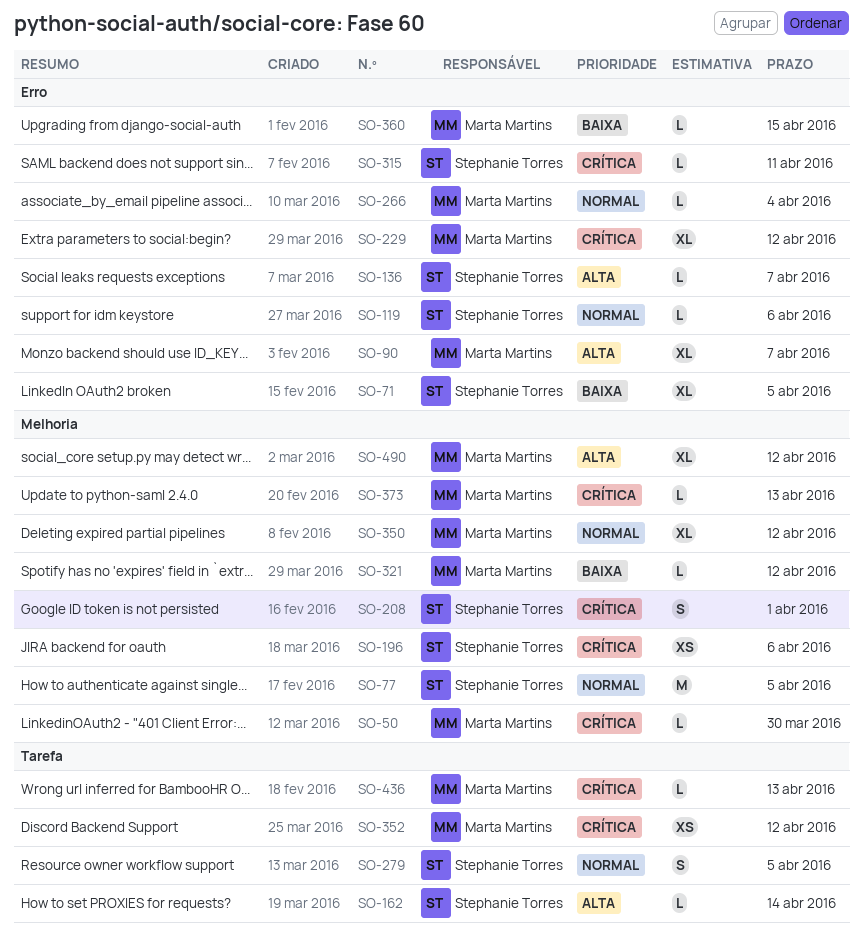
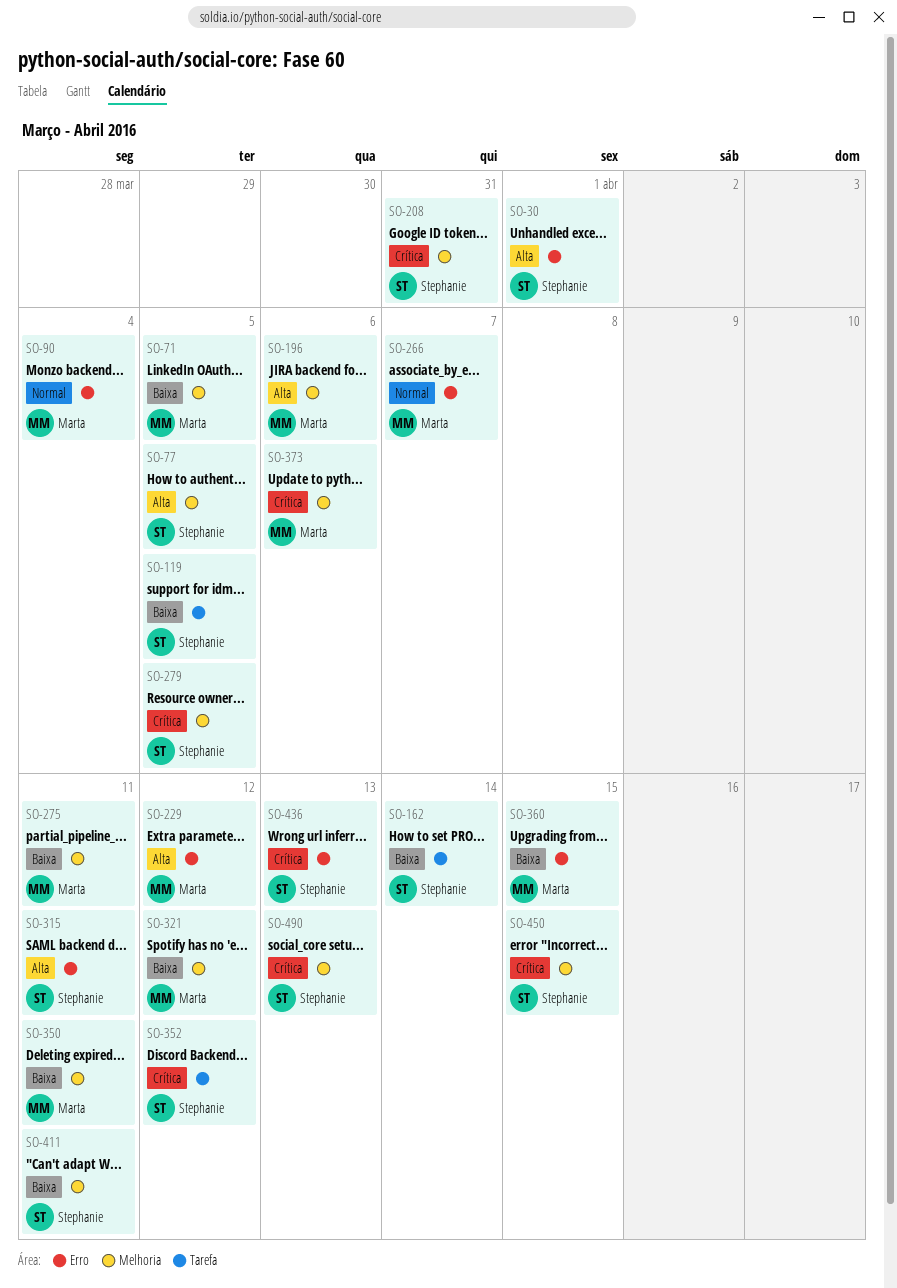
SO-30: none -> present
SO-50: present -> none
SO-71, owner: Stephanie Torres -> Marta Martins
SO-71, label: Erro -> Melhoria
SO-77, priority: Normal -> Alta
SO-90, priority: Alta -> Normal
SO-90, due: Apr 7 -> Apr 4
SO-119, priority: Normal -> Baixa
SO-119, label: Erro -> Tarefa
SO-119, due: Apr 6 -> Apr 5
SO-136: present -> none
SO-162, priority: Alta -> Baixa
SO-196, owner: Stephanie Torres -> Marta Martins
SO-196, priority: Crítica -> Alta
SO-208, due: Apr 1 -> Mar 31
SO-229, priority: Crítica -> Alta
SO-266, due: Apr 4 -> Apr 7
SO-275: none -> present
SO-279, priority: Normal -> Crítica
SO-279, label: Tarefa -> Melhoria
SO-315, priority: Crítica -> Alta
SO-350, priority: Normal -> Baixa
SO-350, due: Apr 12 -> Apr 11
SO-352, owner: Marta Martins -> Stephanie Torres
SO-373, due: Apr 13 -> Apr 6
SO-411: none -> present
SO-436, owner: Marta Martins -> Stephanie Torres
SO-436, label: Tarefa -> Erro
SO-450: none -> present
SO-490, owner: Marta Martins -> Stephanie Torres
SO-490, priority: Alta -> Crítica
SO-490, due: Apr 12 -> Apr 13

